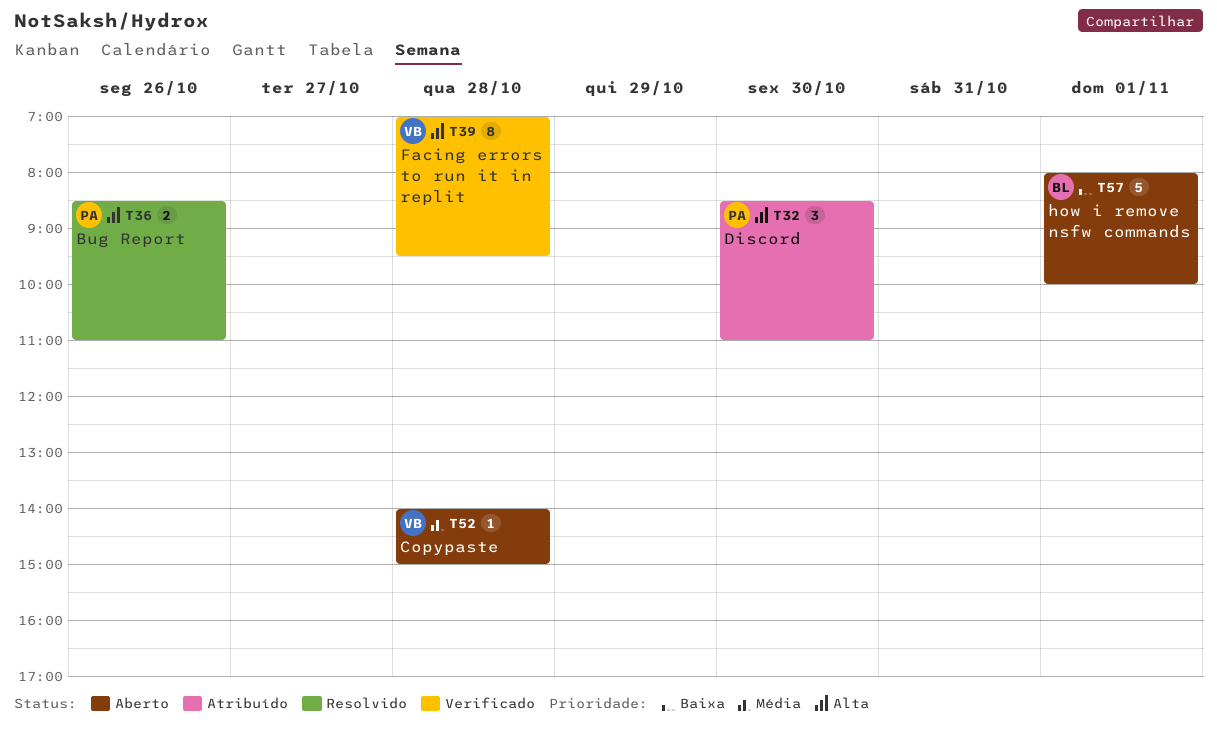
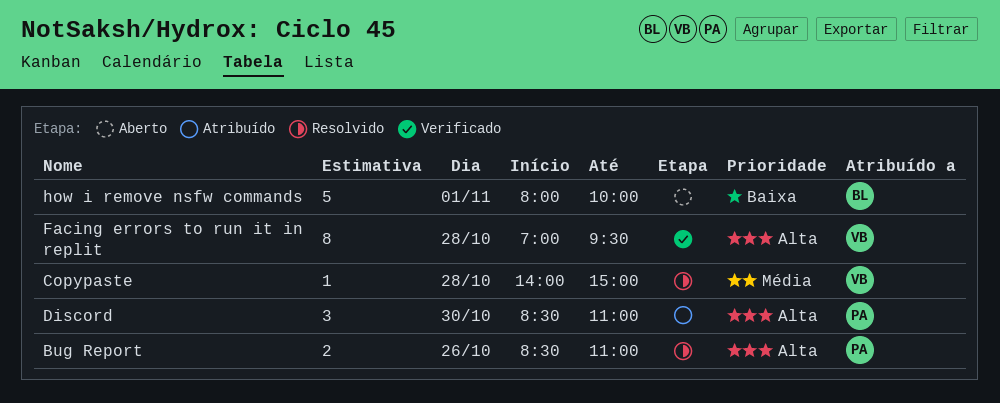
Copypaste, status: Aberto -> Resolvido

